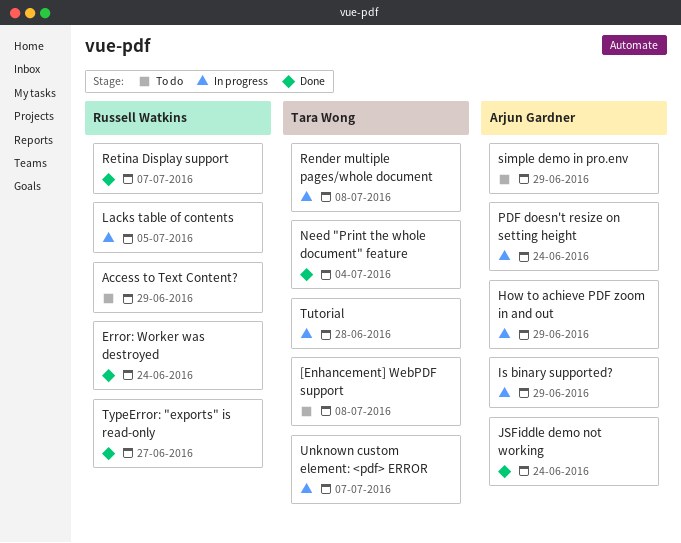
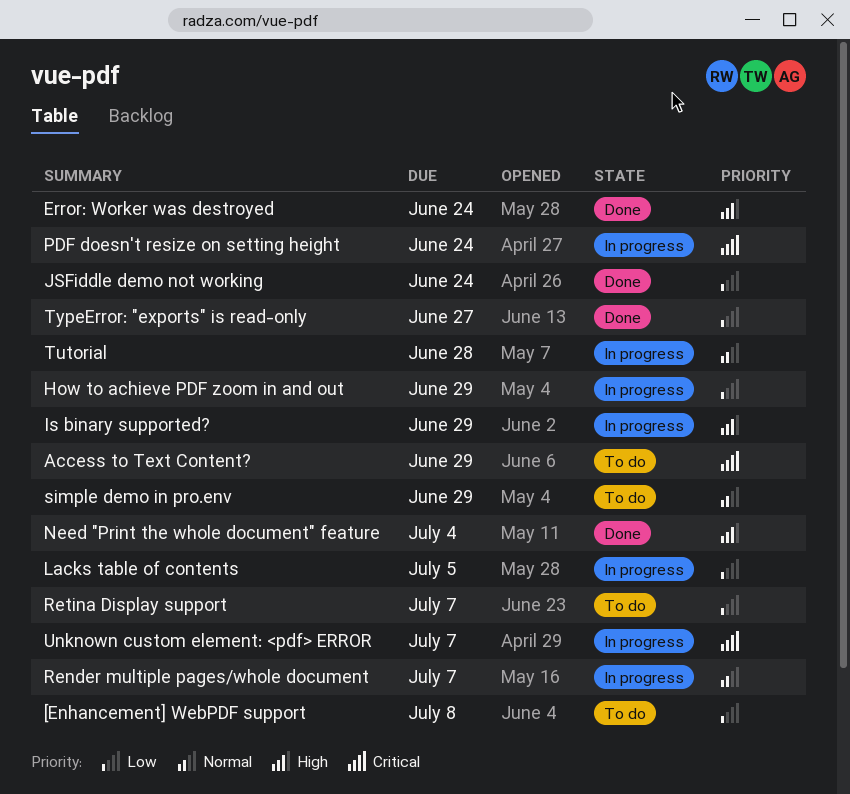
Render multiple pages/whole document, due: Jul 8 -> Jul 7
Retina Display support, status: Done -> To do

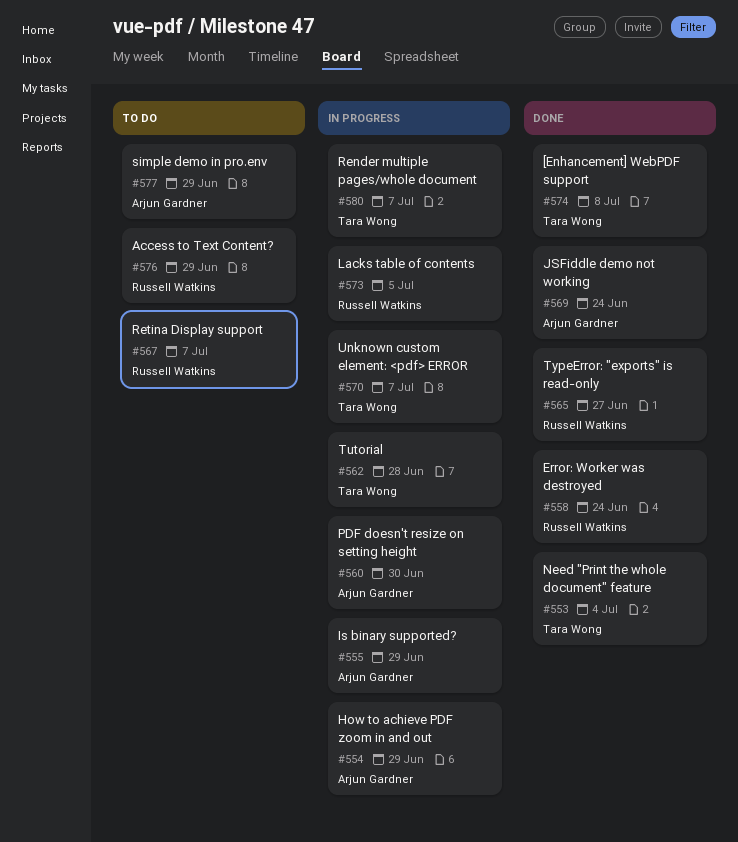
[Enhancement] WebPDF support, status: To do -> Done
PDF doesn't resize on setting height, due: Jun 24 -> Jun 30

